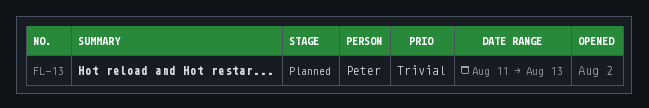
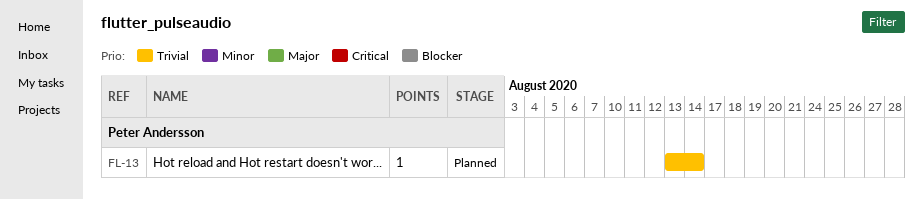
FL-13, start: Aug 11 -> Aug 13
FL-13, due: Aug 13 -> Aug 14

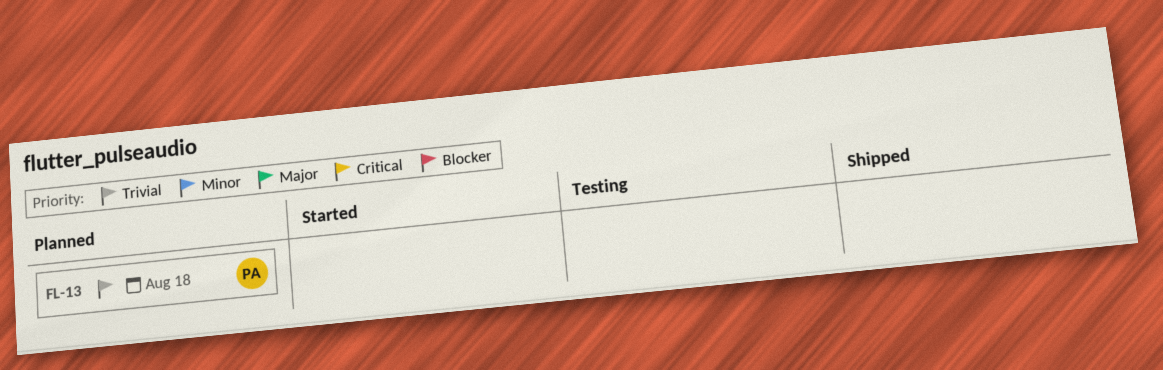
FL-13, due: Aug 14 -> Aug 18

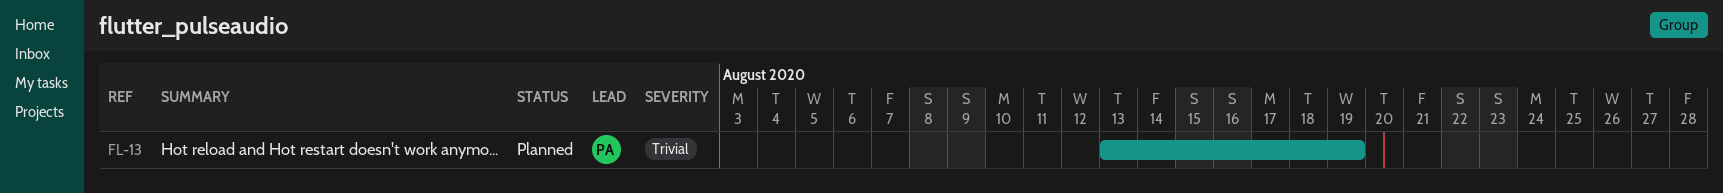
FL-13, due: Aug 18 -> Aug 19

